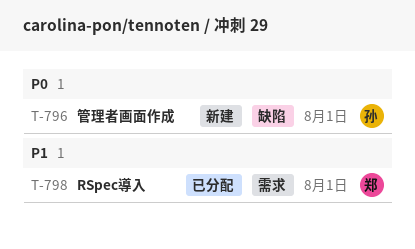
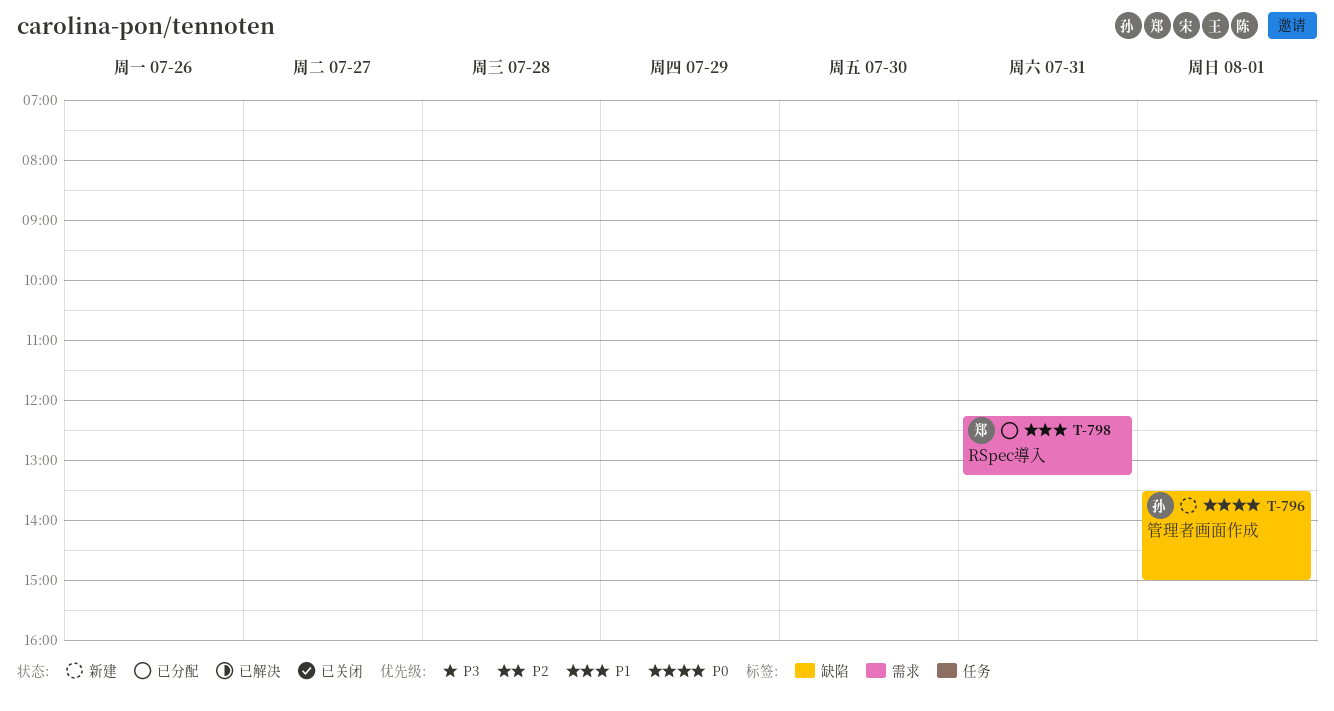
T-798, day: Aug 1 -> Jul 31

